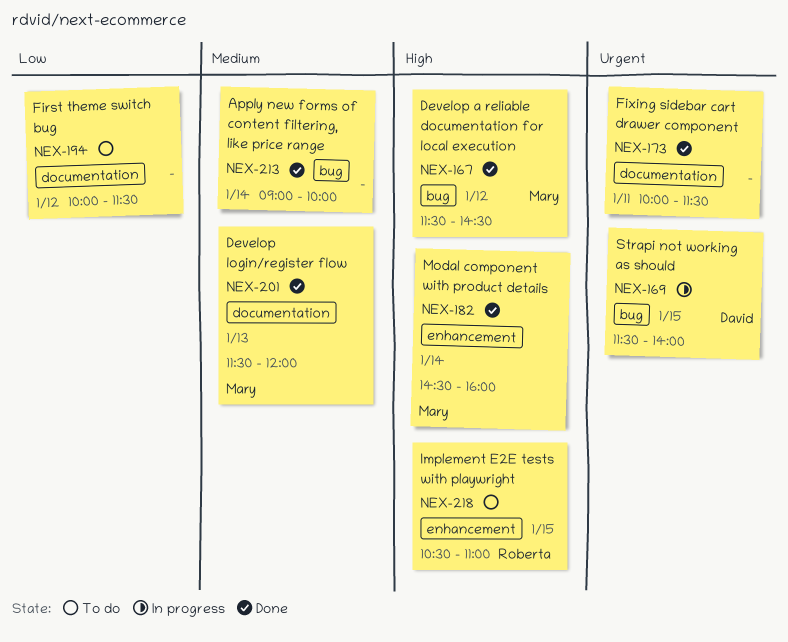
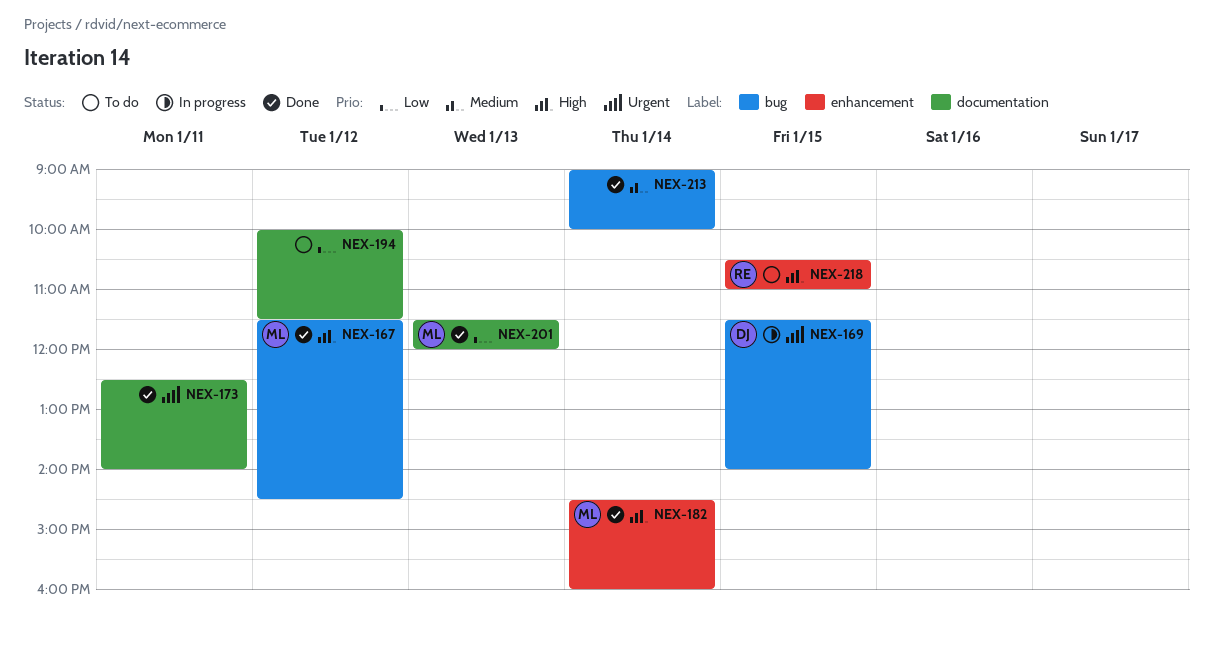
NEX-173, begins: 10:00 -> 12:30
NEX-173, ends: 11:30 -> 14:00
NEX-201, priority: Medium -> Low

